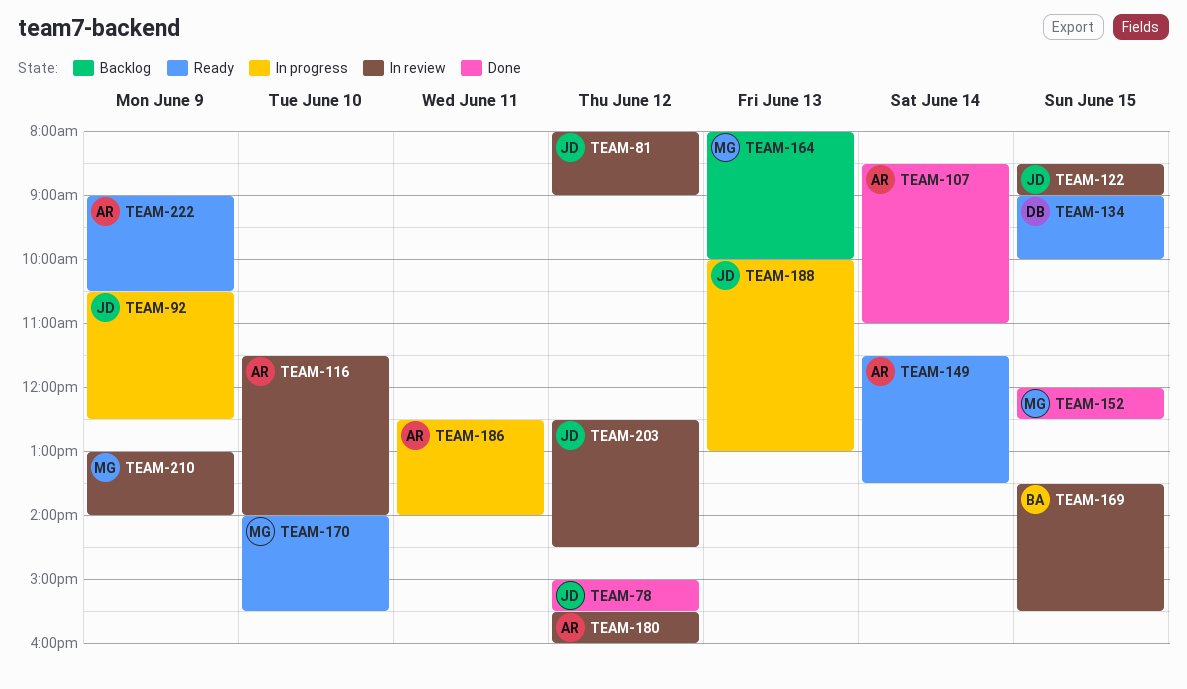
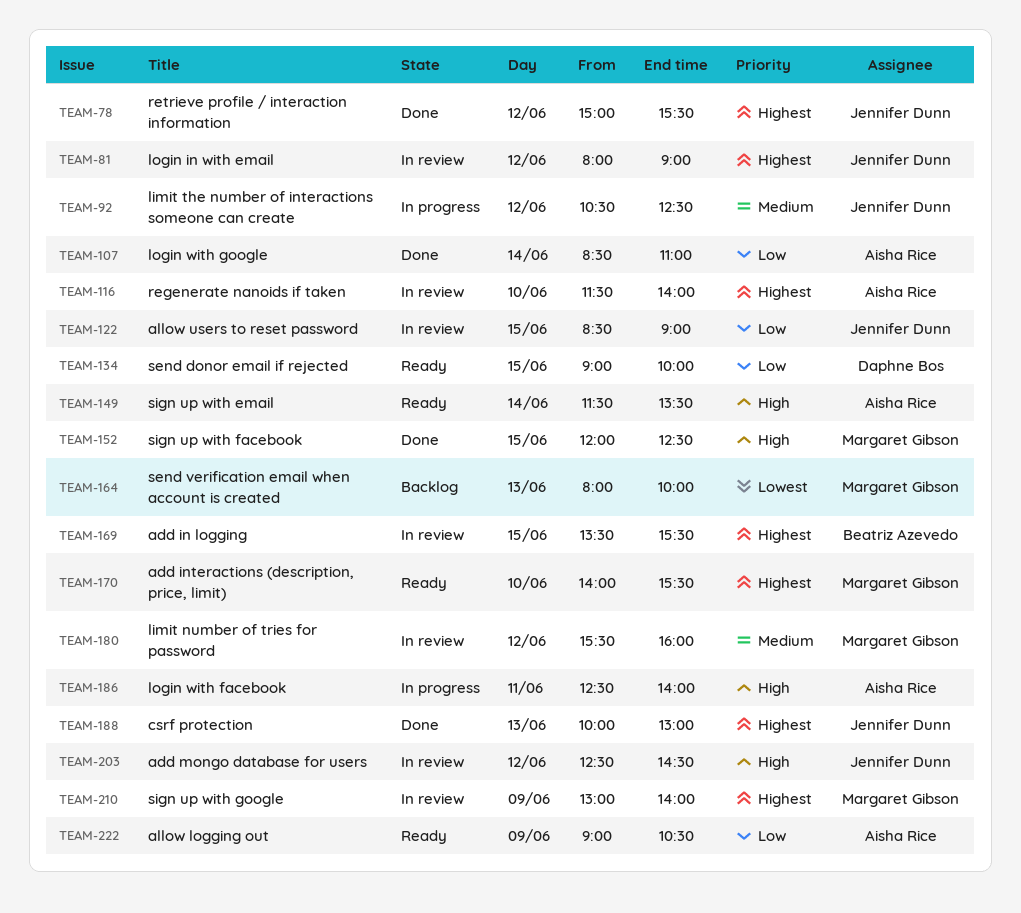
TEAM-92, day: Jun 9 -> Jun 12
TEAM-180, owner: Aisha Rice -> Margaret Gibson
TEAM-188, status: In progress -> Done

